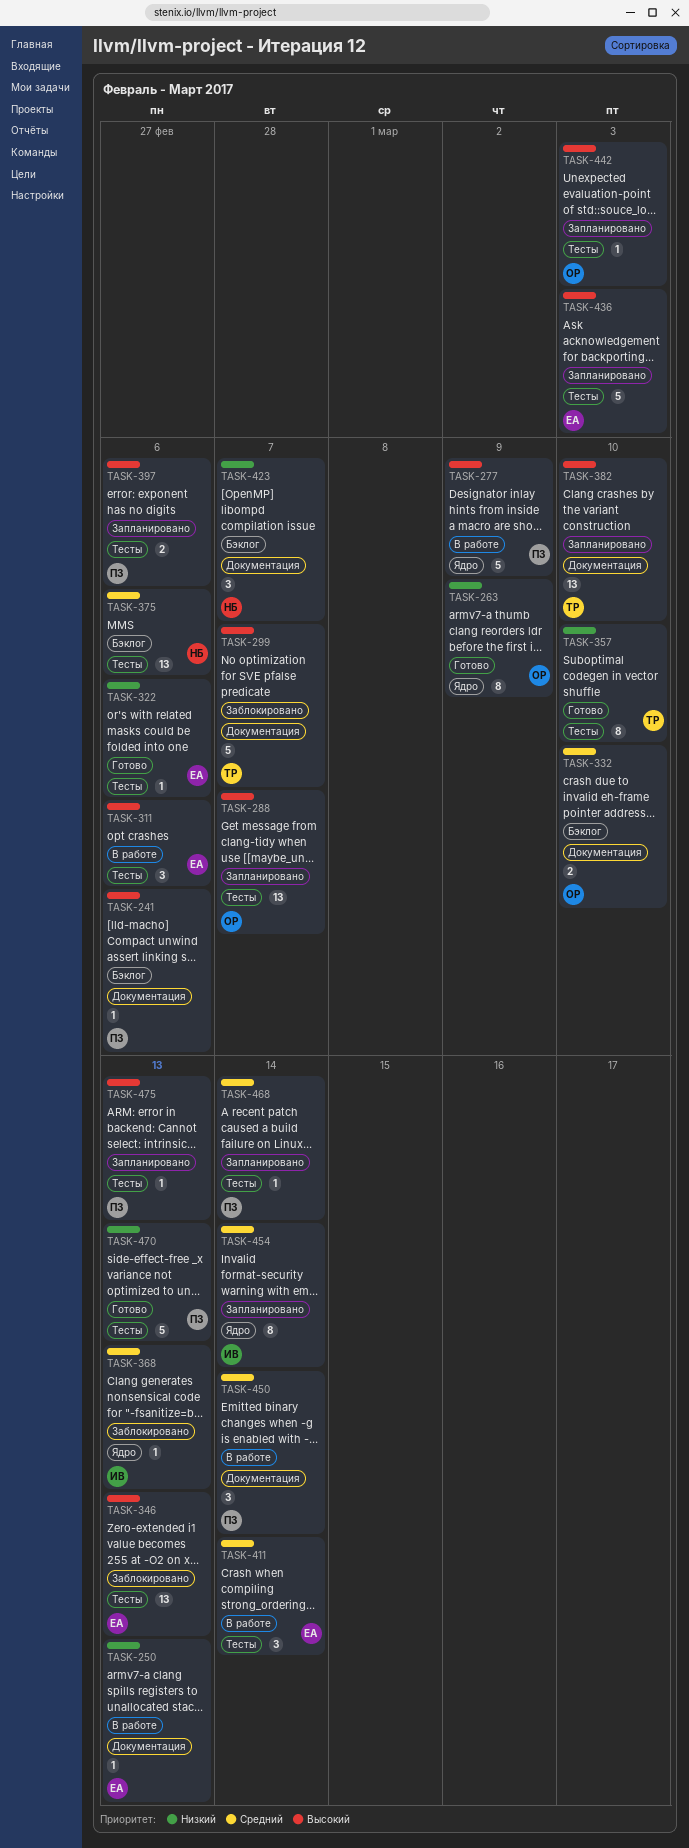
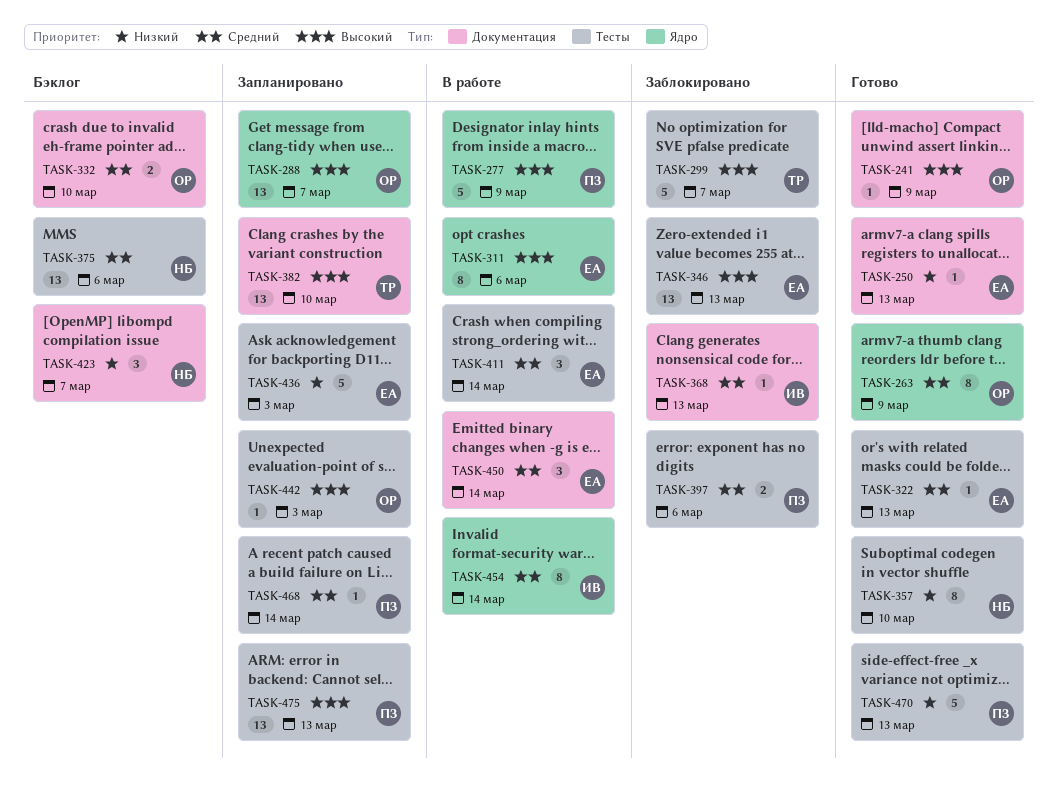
TASK-241, status: Бэклог -> Готово
TASK-241, owner: ПЗ -> ОР
TASK-241, due: Mar 6 -> Mar 9
TASK-250, status: В работе -> Готово
TASK-263, priority: Низкий -> Средний
TASK-288, label: Тесты -> Ядро
TASK-299, label: Документация -> Тесты
TASK-311, label: Тесты -> Ядро
TASK-311, estimate: 3 -> 8
TASK-322, priority: Низкий -> Средний
TASK-322, due: Mar 6 -> Mar 13
TASK-357, owner: ТР -> НБ
TASK-368, label: Ядро -> Документация
TASK-397, status: Запланировано -> Заблокировано
TASK-397, priority: Высокий -> Средний
TASK-436, priority: Высокий -> Низкий
TASK-450, owner: ПЗ -> ЕА
TASK-454, status: Запланировано -> В работе
TASK-475, estimate: 1 -> 13

